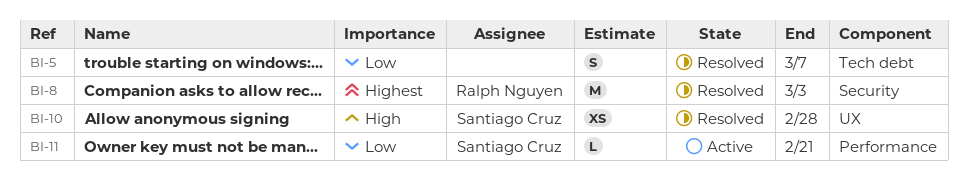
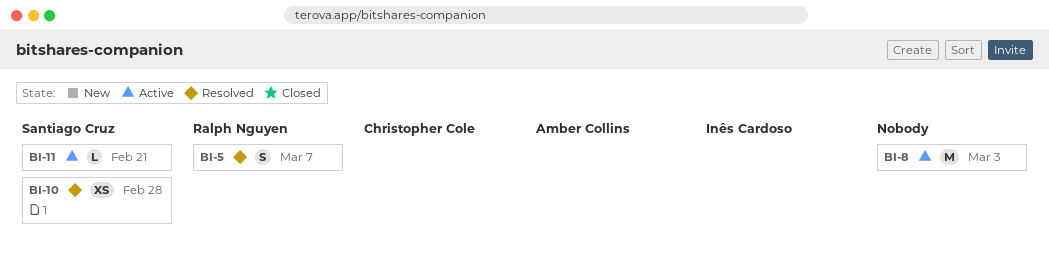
BI-5, owner: none -> Ralph Nguyen
BI-8, status: Resolved -> Active
BI-8, owner: Ralph Nguyen -> none

